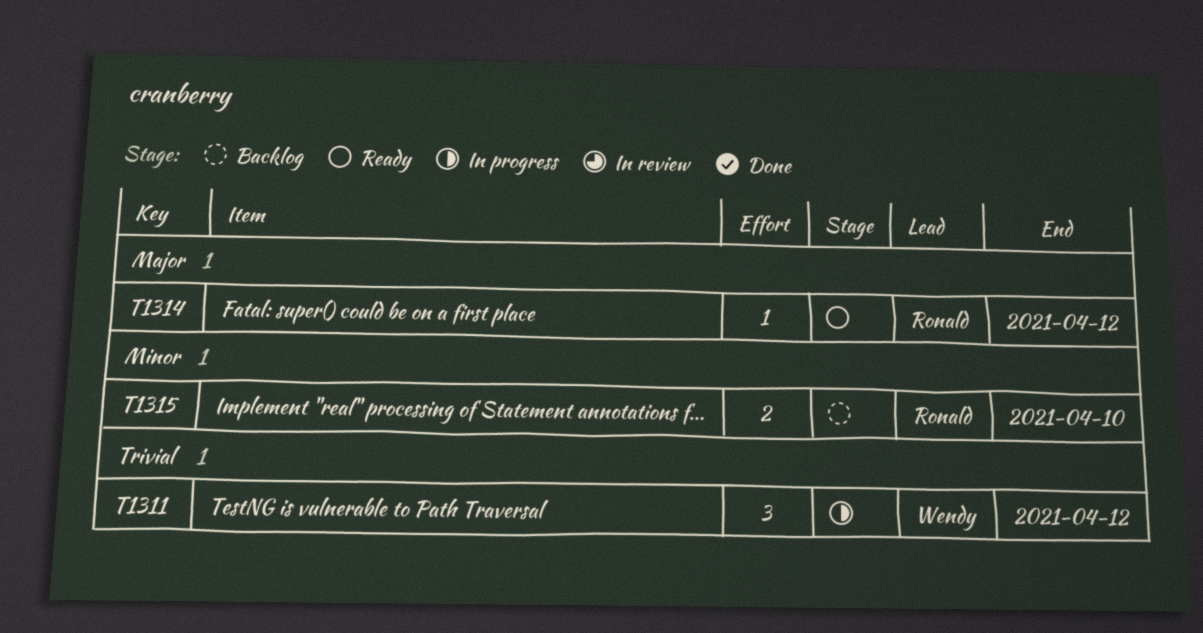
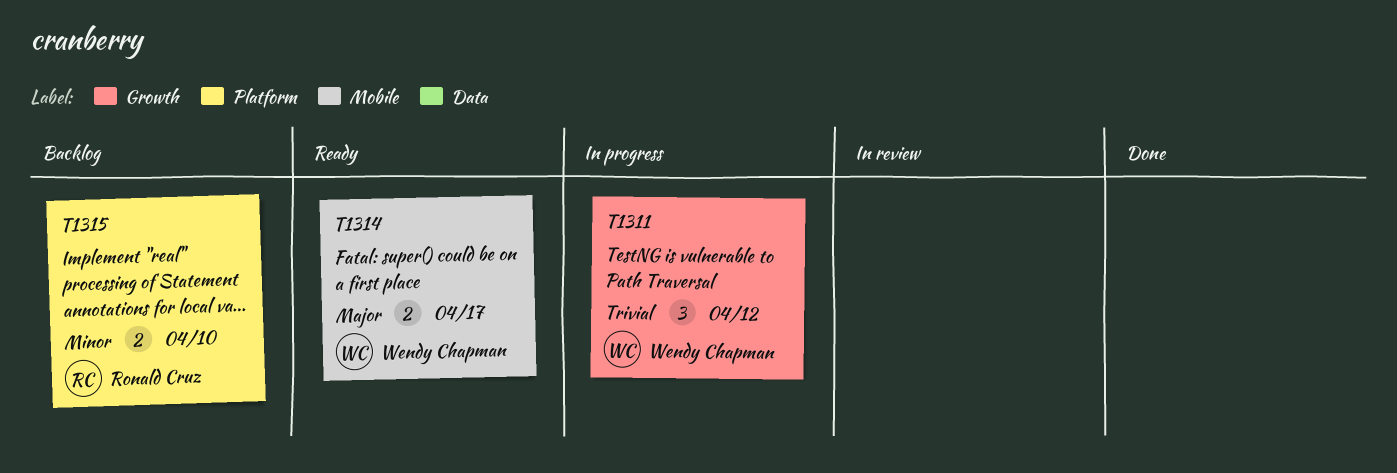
T1314, owner: Ronald Cruz -> Wendy Chapman
T1314, estimate: 1 -> 2
T1314, due: Apr 12 -> Apr 17

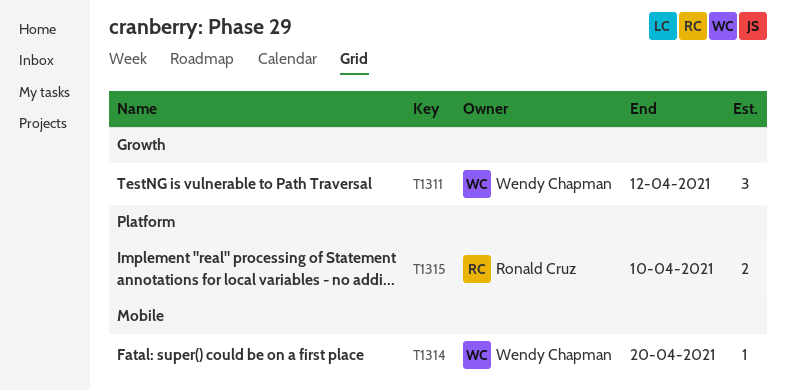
T1314, estimate: 2 -> 1
T1314, due: Apr 17 -> Apr 20

